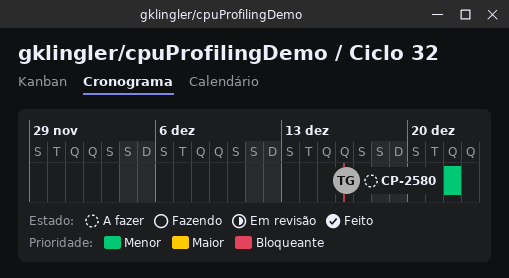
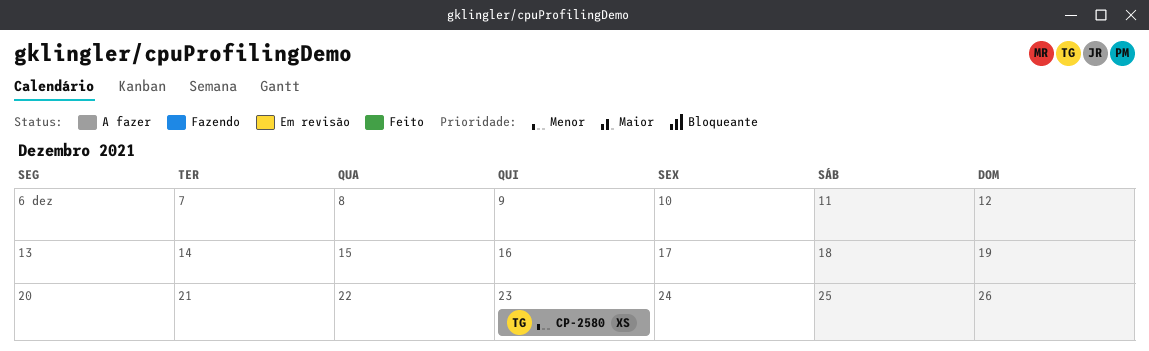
CP-2580, start: Dec 22 -> Dec 23
CP-2580, due: Dec 22 -> Dec 23

